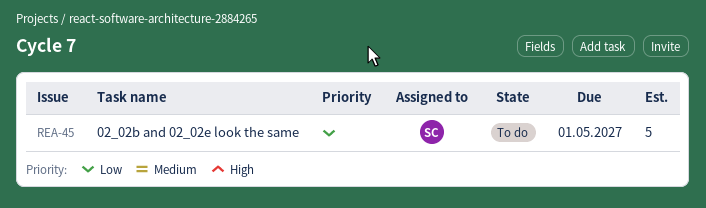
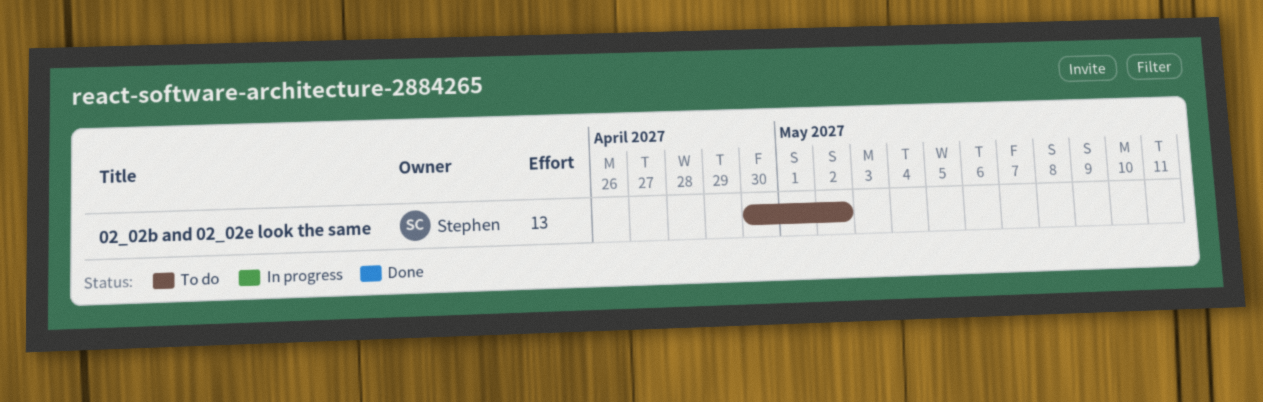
02_02b and 02_02e look the same, estimate: 5 -> 13
02_02b and 02_02e look the same, due: May 1 -> May 2

